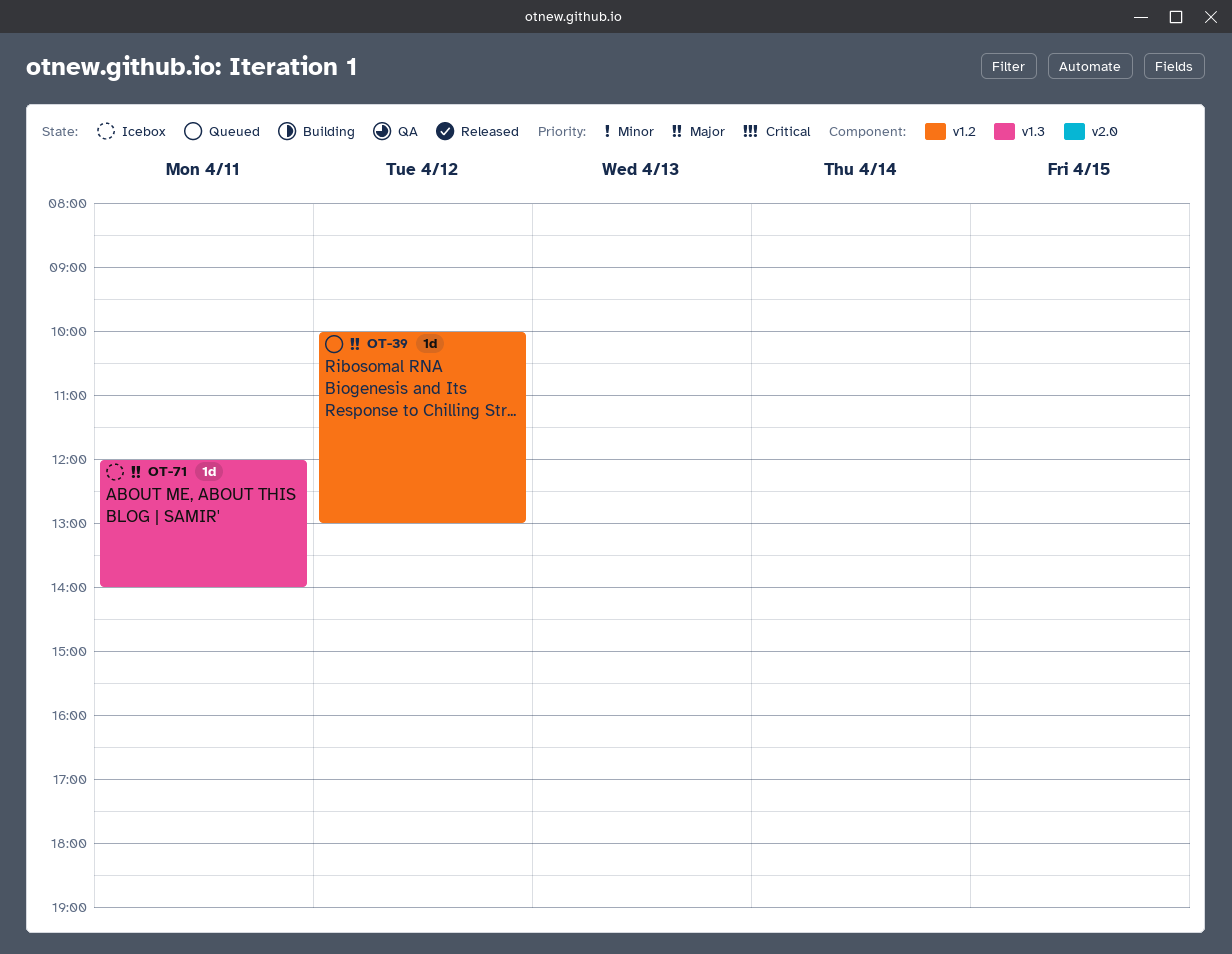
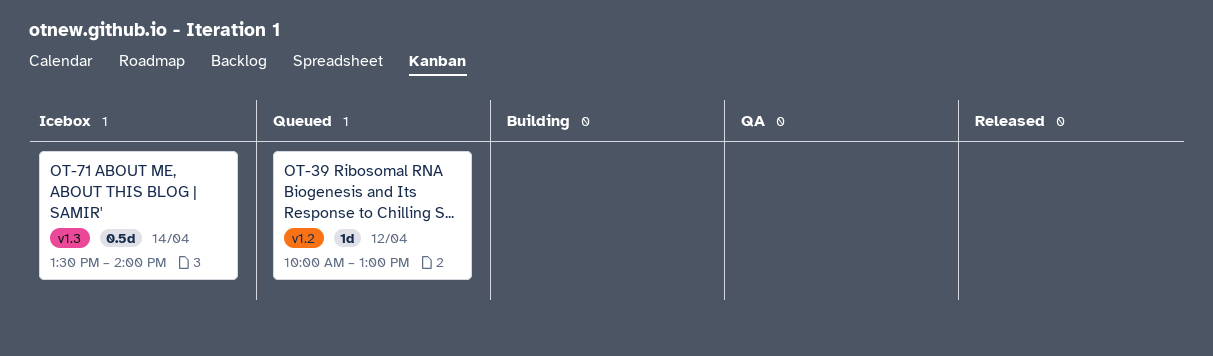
OT-71, estimate: 1d -> 0.5d
OT-71, day: Apr 11 -> Apr 14
OT-71, begins: 12:00 -> 13:30

